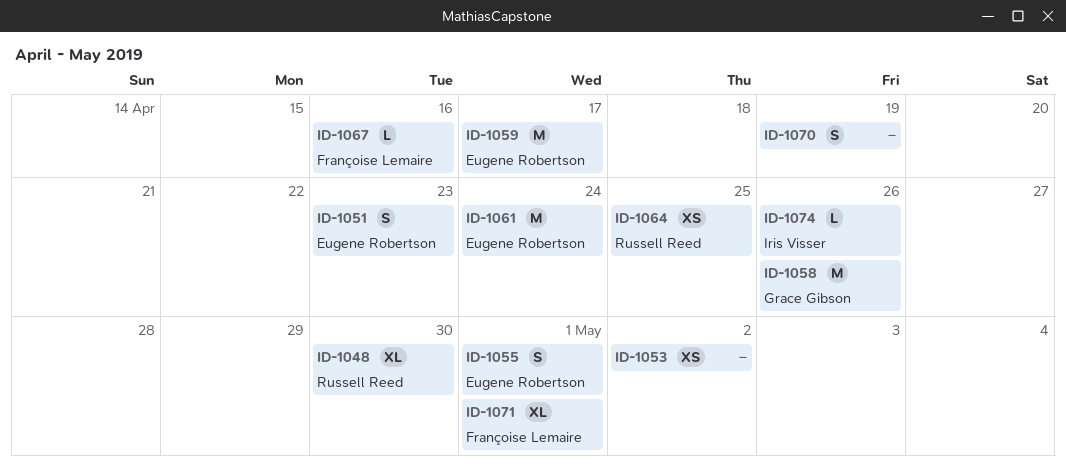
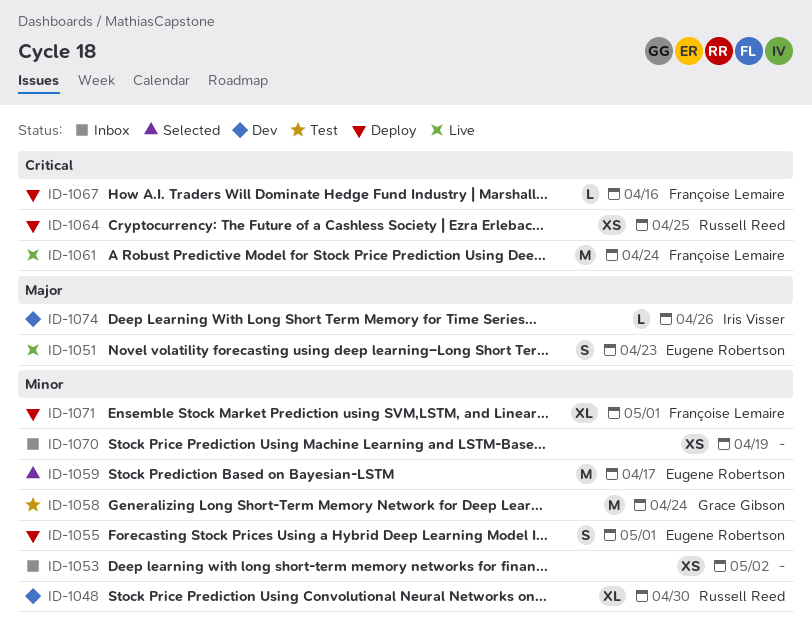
ID-1058, due: Apr 26 -> Apr 24
ID-1061, owner: Eugene Robertson -> Françoise Lemaire
ID-1070, estimate: S -> XS

